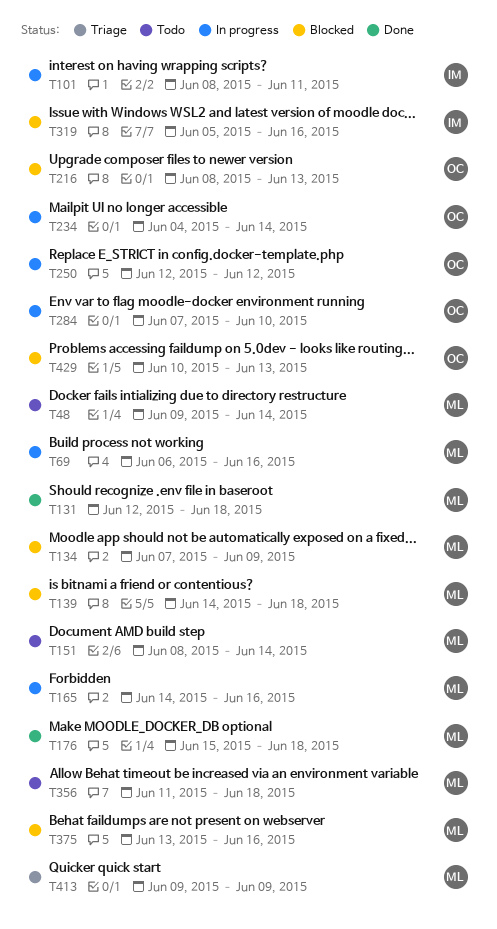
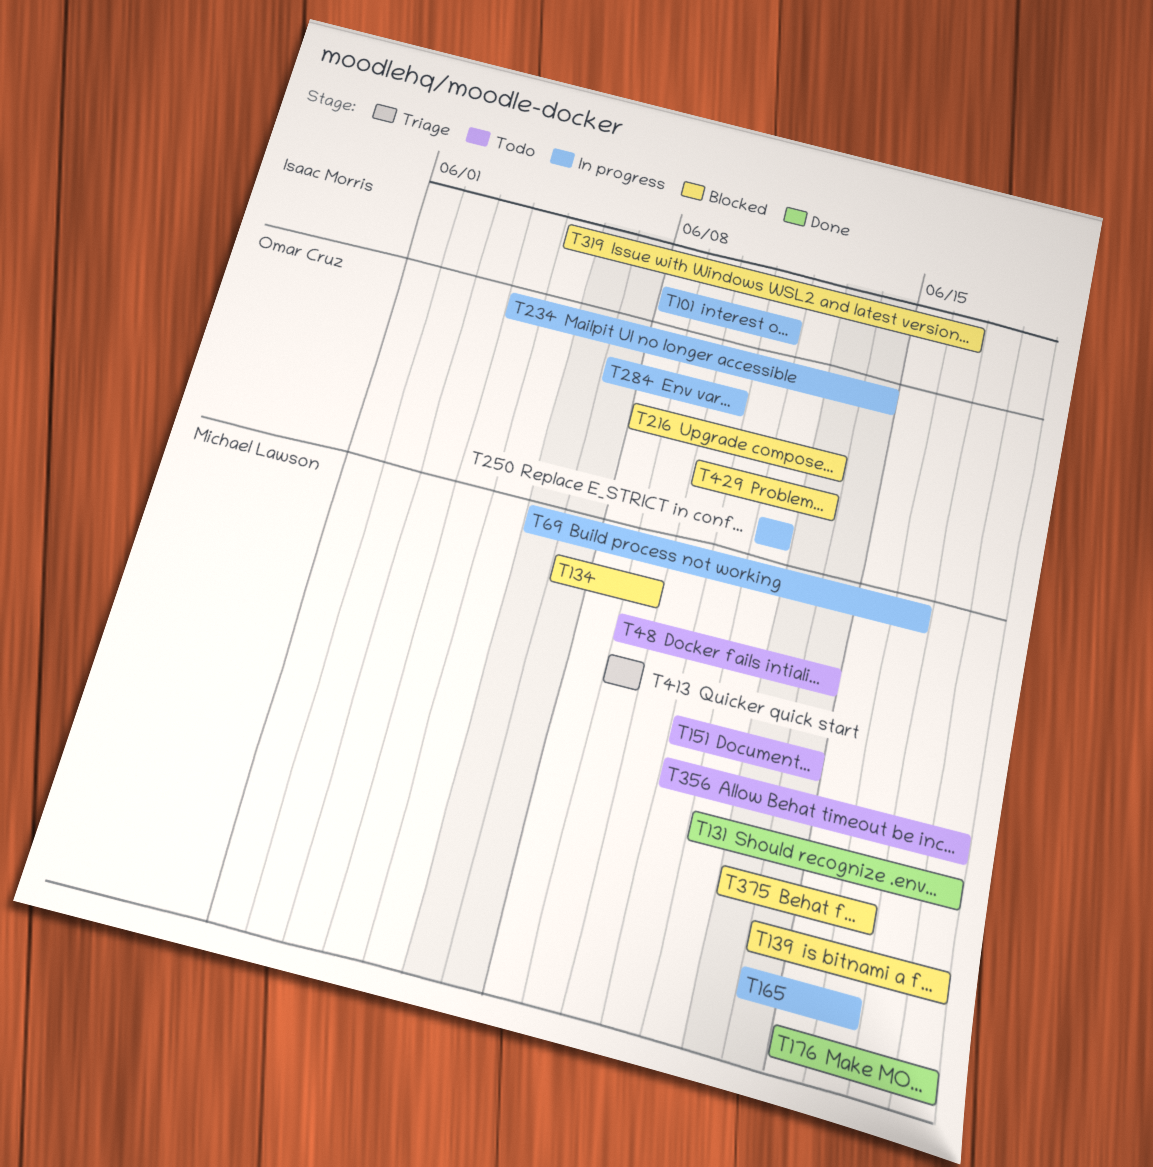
T151, start: Jun 8 -> Jun 11

